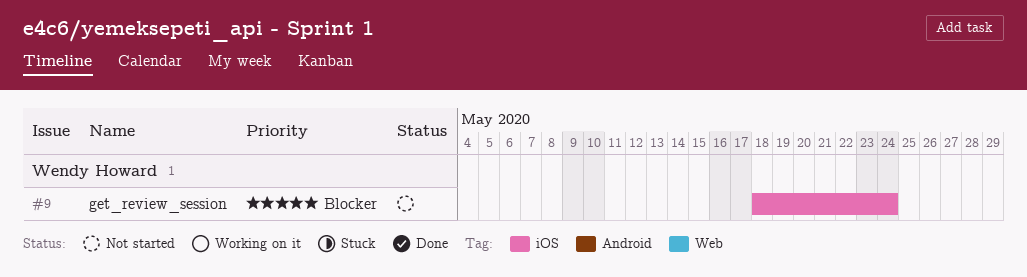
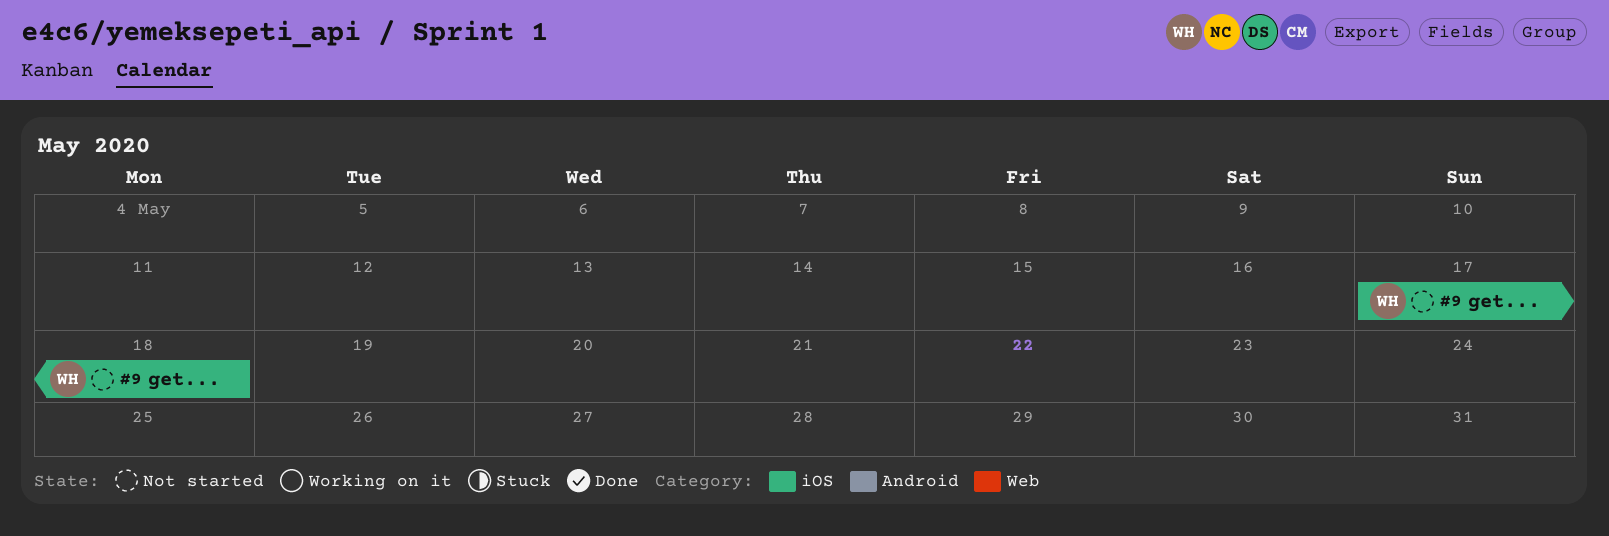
#9, start: May 18 -> May 17
#9, due: May 24 -> May 18

